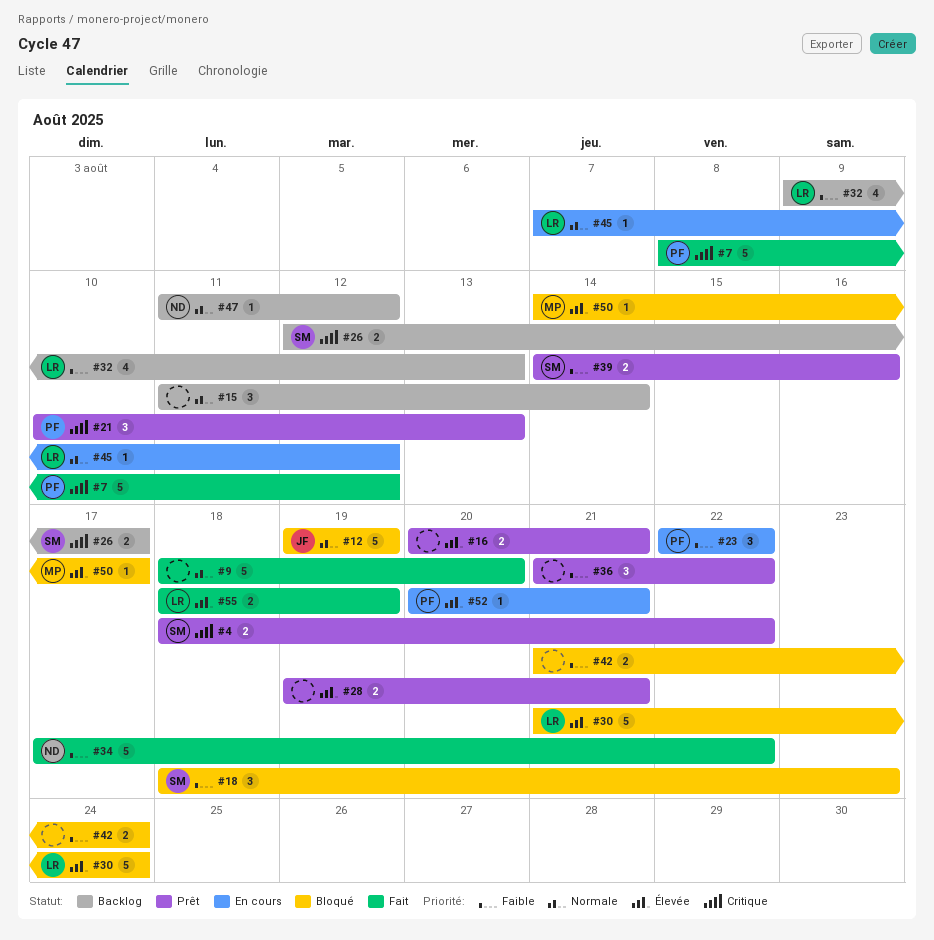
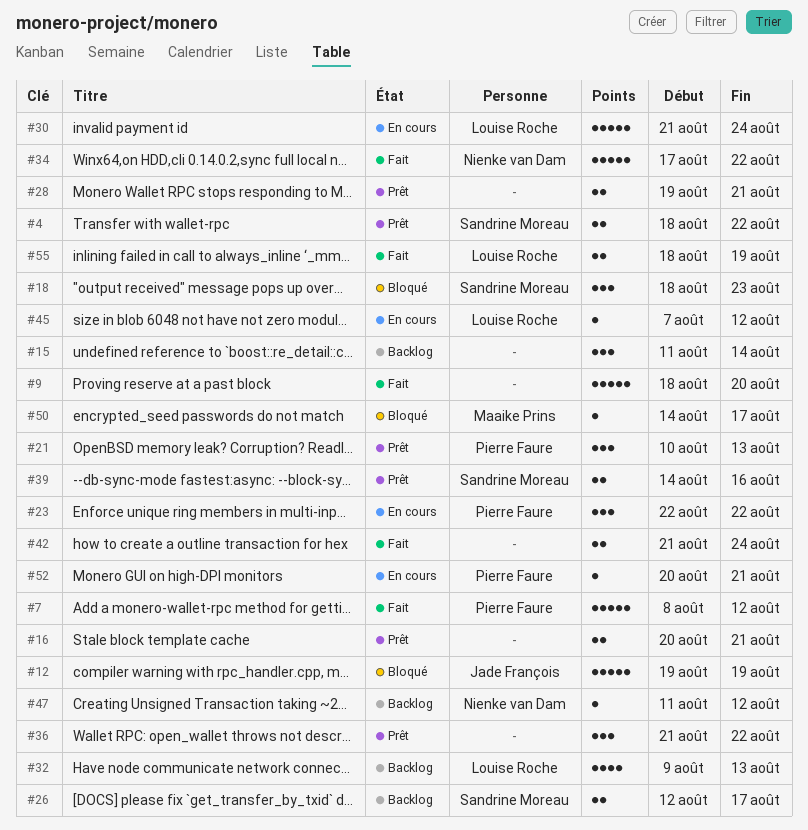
#30, status: Bloqué -> En cours
#42, status: Bloqué -> Fait

